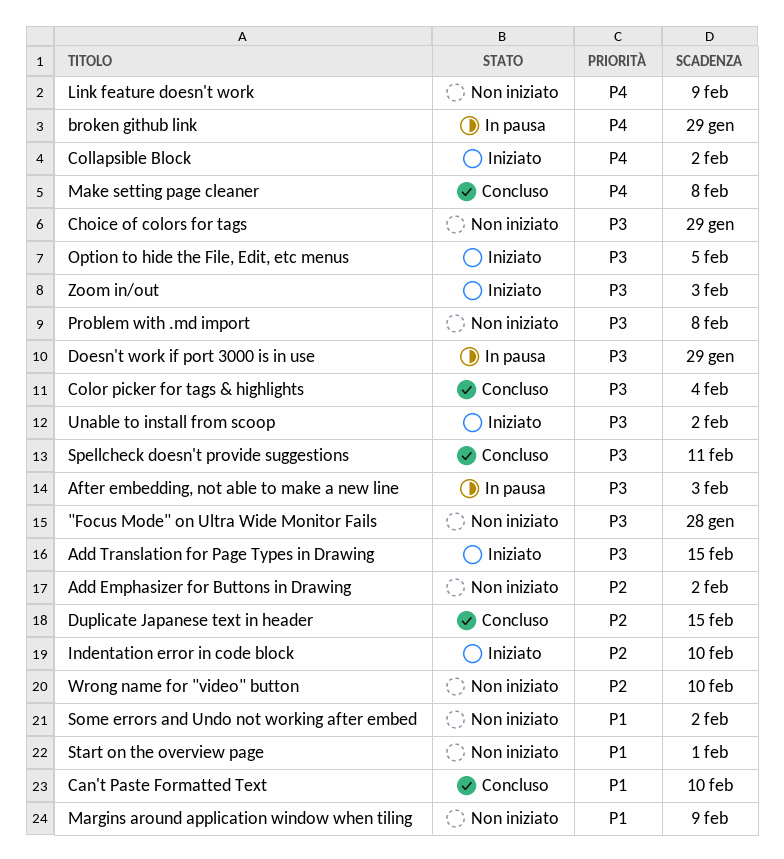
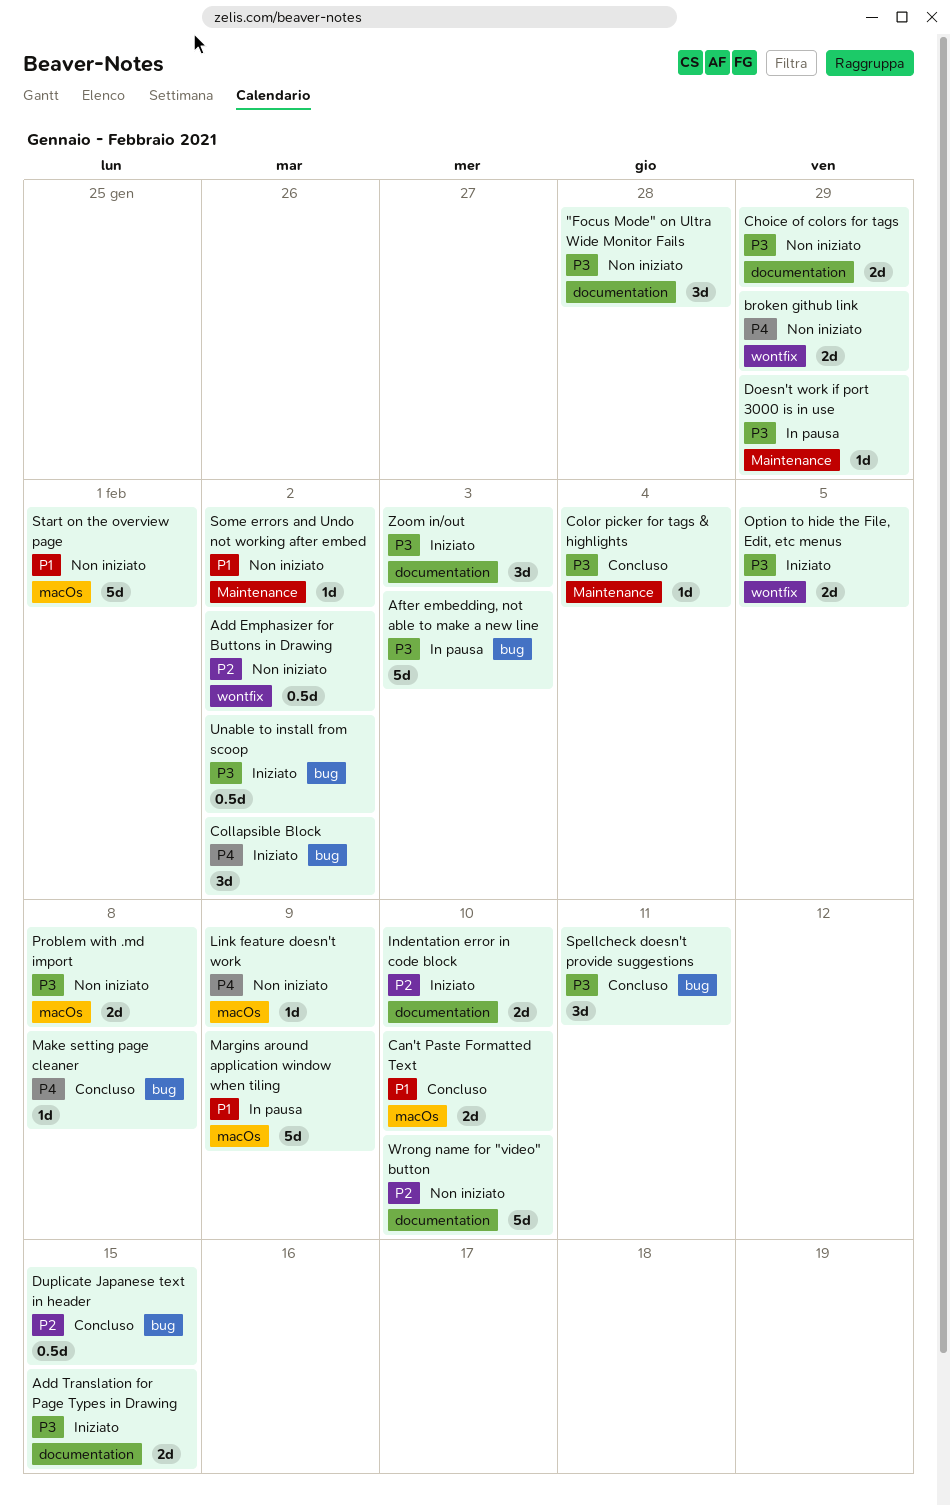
broken github link, status: In pausa -> Non iniziato
Margins around application window when tiling, status: Non iniziato -> In pausa

